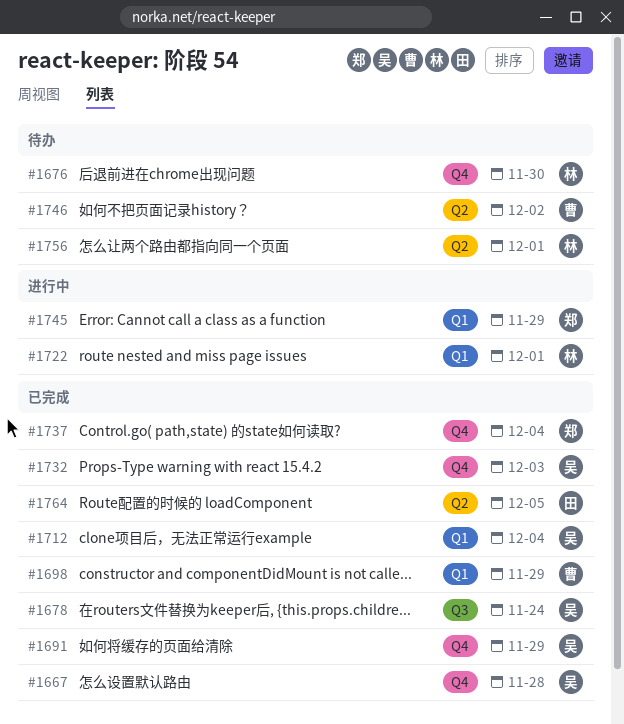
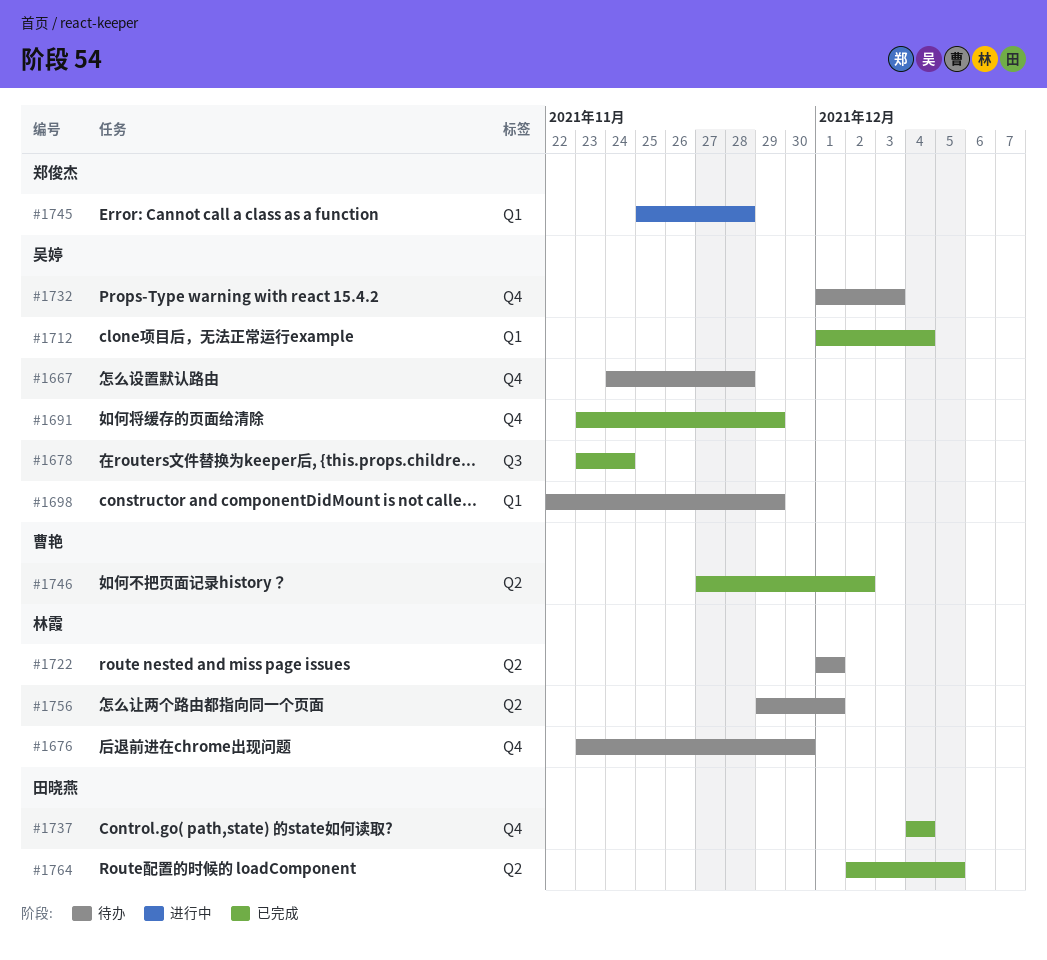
#1667, status: 已完成 -> 待办
#1698, status: 已完成 -> 待办
#1698, owner: 曹艳 -> 吴婷
#1722, status: 进行中 -> 待办
#1722, label: Q1 -> Q2
#1732, status: 已完成 -> 待办
#1737, owner: 郑俊杰 -> 田晓燕
#1745, due: Nov 29 -> Nov 28
#1746, status: 待办 -> 已完成

